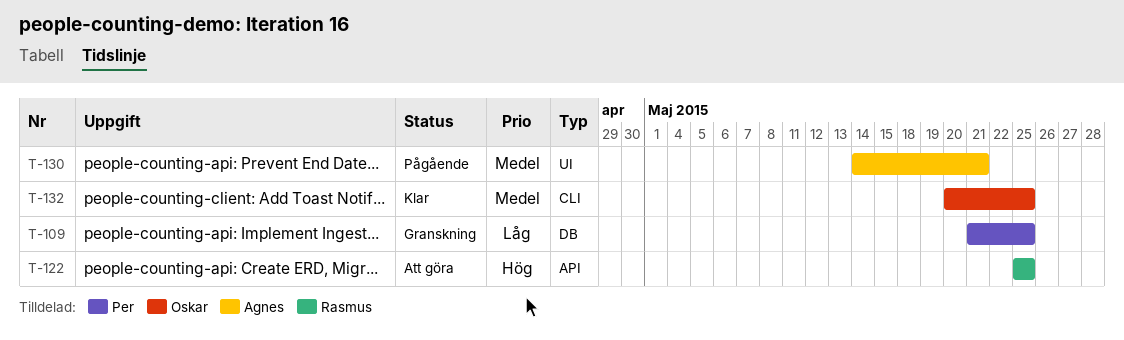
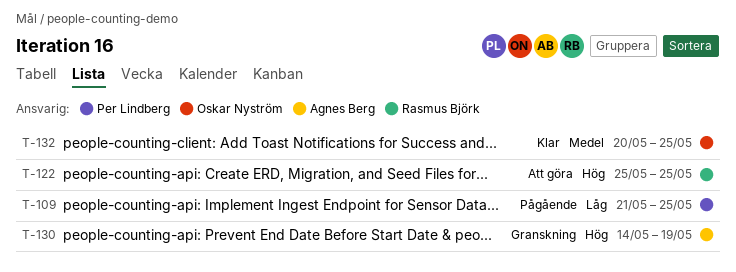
T-109, status: Granskning -> Pågående
T-130, status: Pågående -> Granskning
T-130, priority: Medel -> Hög
T-130, due: May 21 -> May 19

